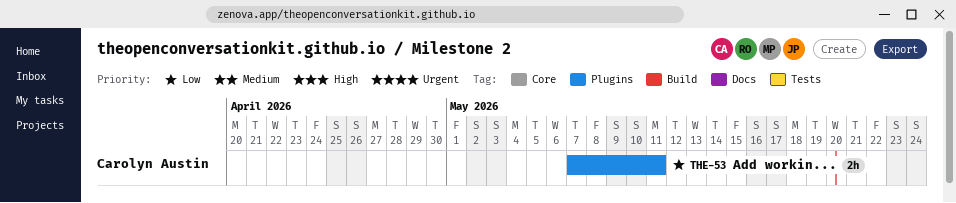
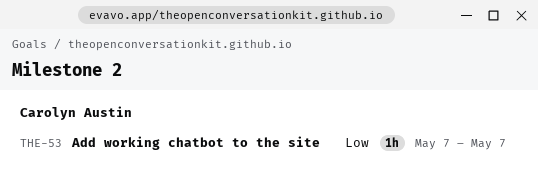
THE-53, estimate: 2h -> 1h
THE-53, due: May 11 -> May 7

